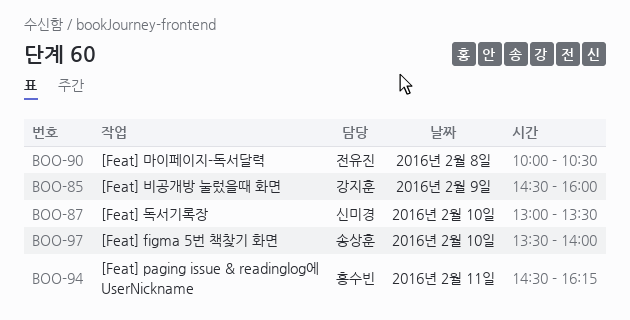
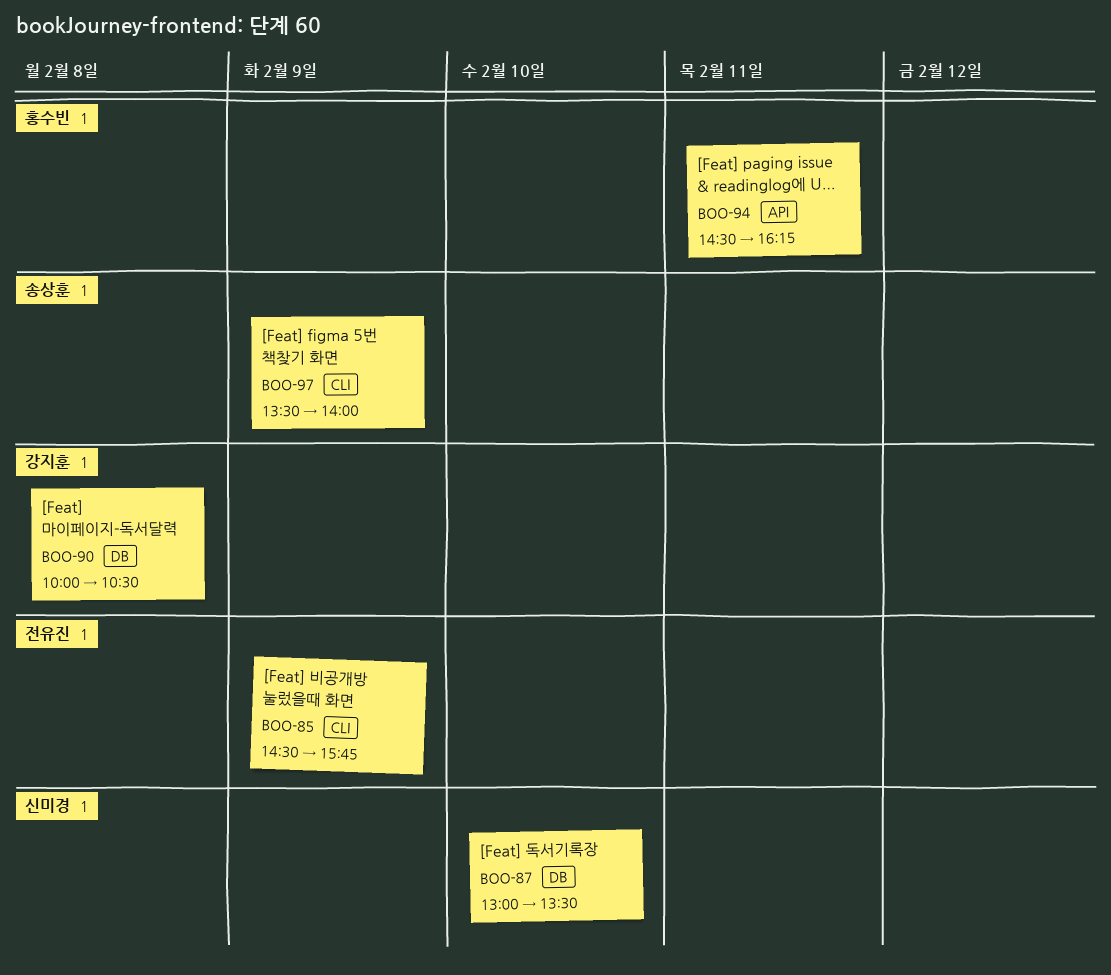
BOO-85, owner: 강지훈 -> 전유진
BOO-85, ends: 16:00 -> 15:45
BOO-90, owner: 전유진 -> 강지훈
BOO-97, day: Feb 10 -> Feb 9

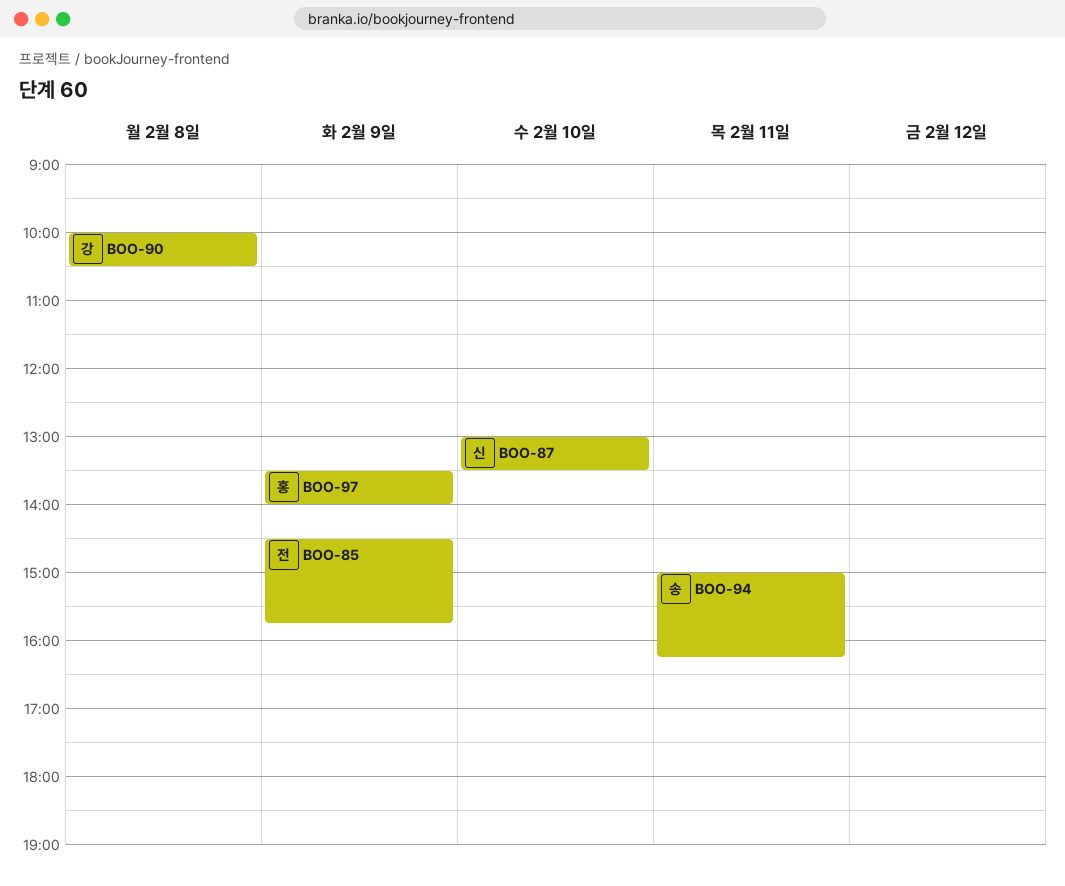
BOO-94, owner: 홍수빈 -> 송상훈
BOO-94, begins: 14:30 -> 15:00
BOO-97, owner: 송상훈 -> 홍수빈

